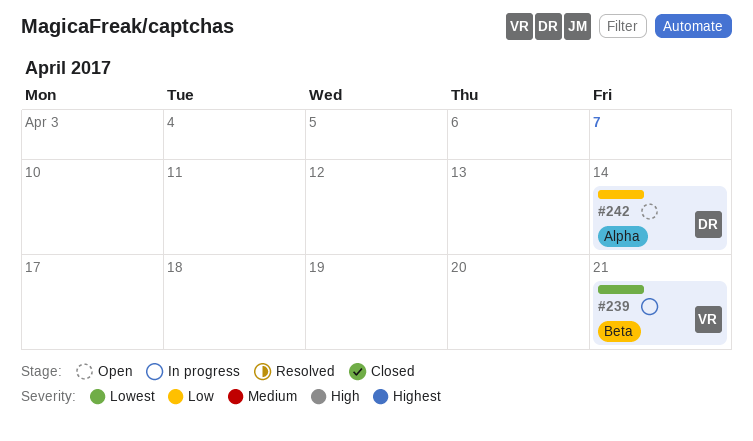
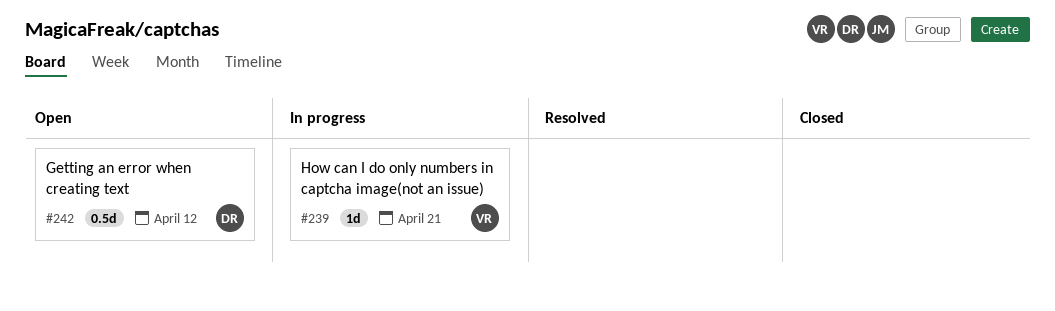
#242, due: Apr 14 -> Apr 12

